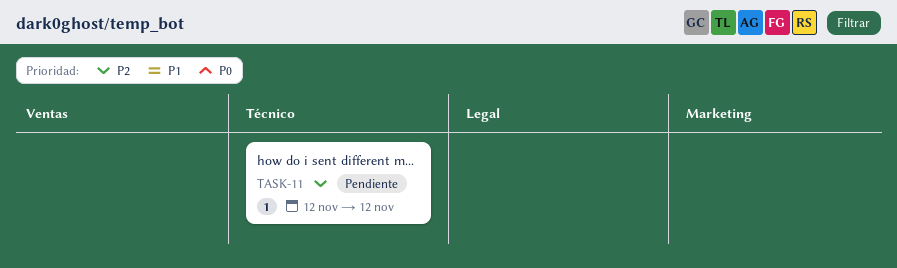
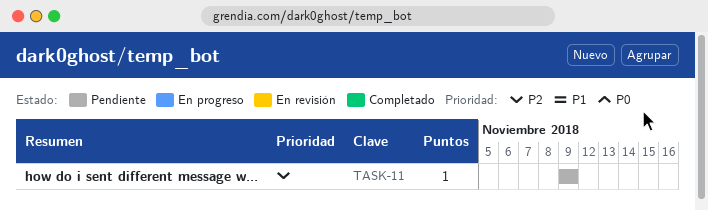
TASK-11, start: Nov 12 -> Nov 9
TASK-11, due: Nov 12 -> Nov 9

